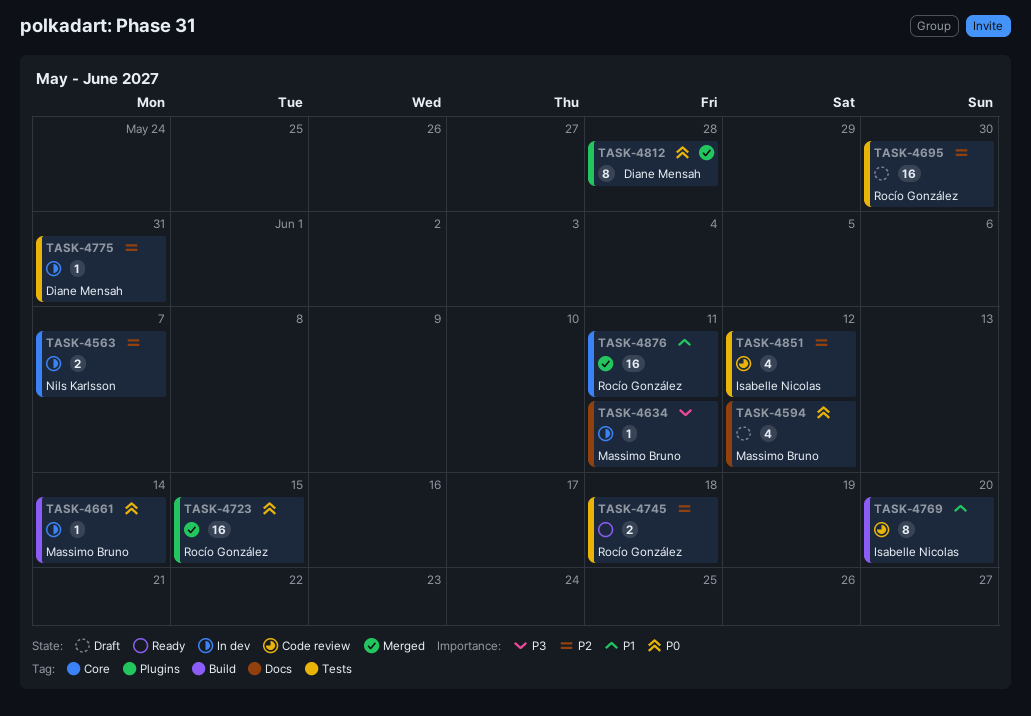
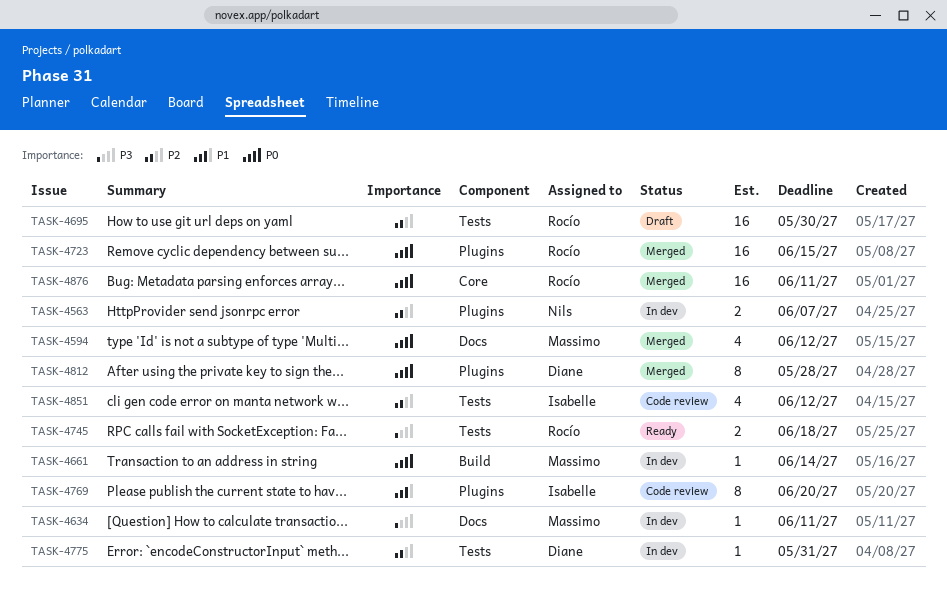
TASK-4563, label: Core -> Plugins
TASK-4594, status: Draft -> Merged
TASK-4745, priority: P2 -> P3
TASK-4769, label: Build -> Plugins
TASK-4876, priority: P1 -> P0

